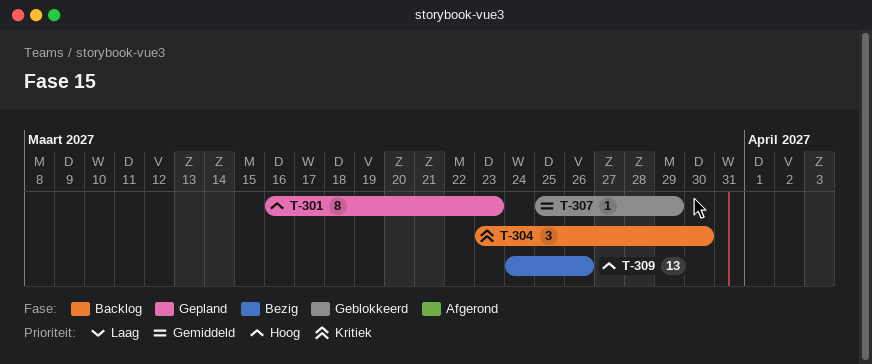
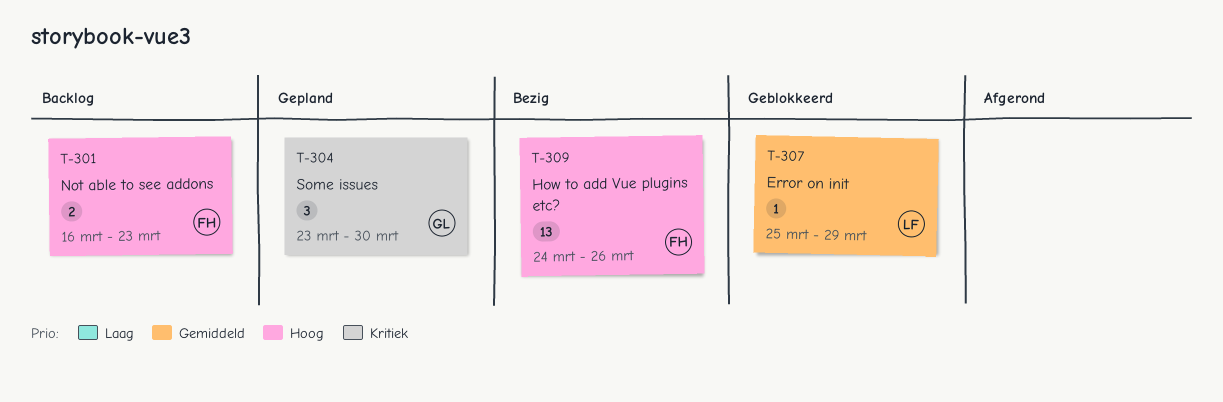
T-301, status: Gepland -> Backlog
T-301, estimate: 8 -> 2
T-304, status: Backlog -> Gepland

